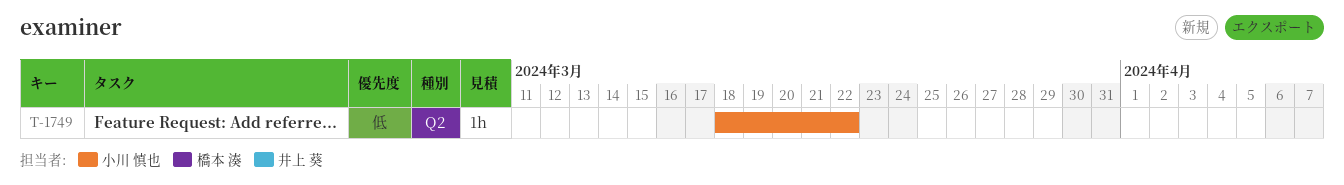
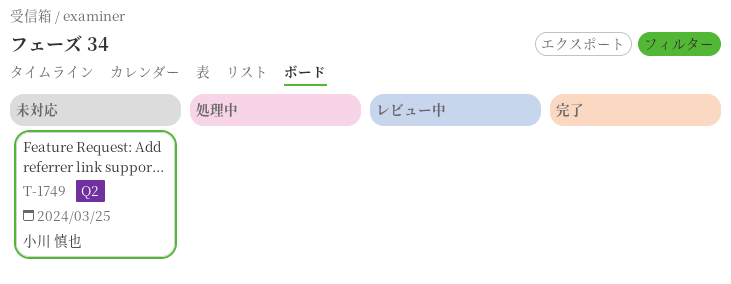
T-1749, due: Mar 22 -> Mar 25

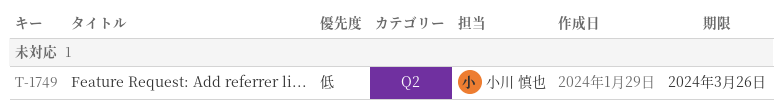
T-1749, due: Mar 25 -> Mar 26

